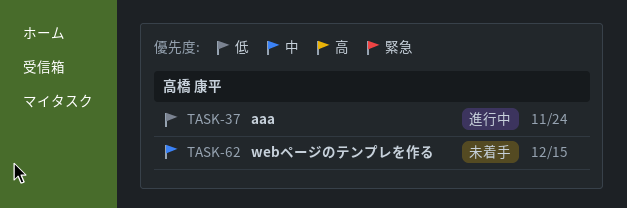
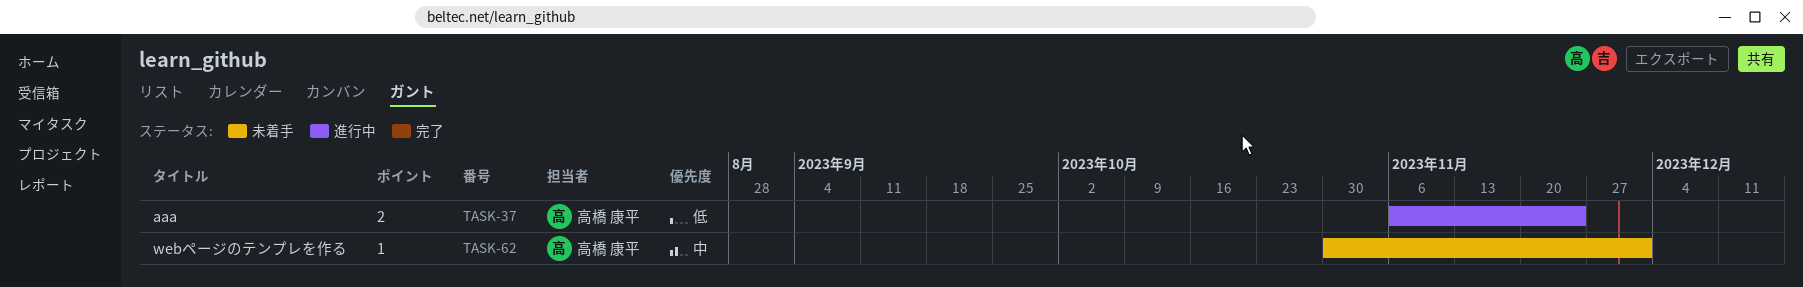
TASK-62, due: Dec 15 -> Dec 1

